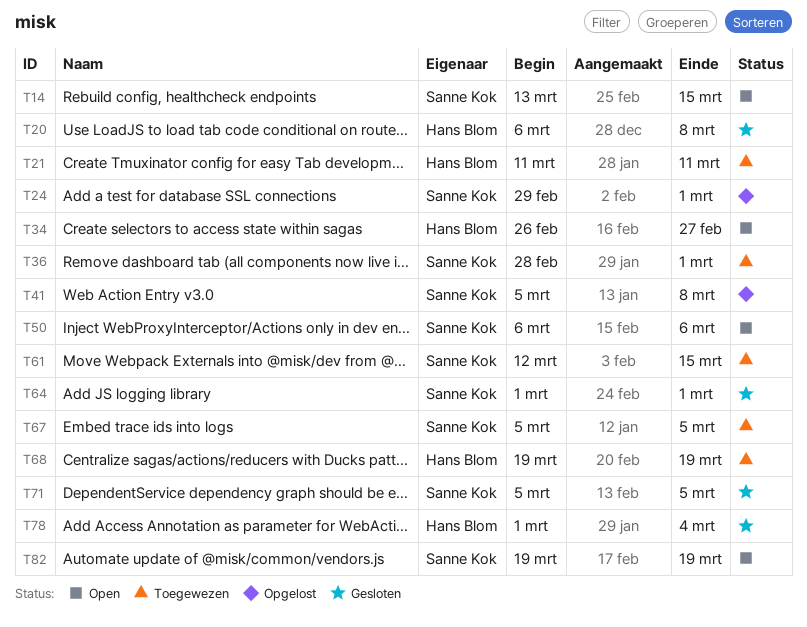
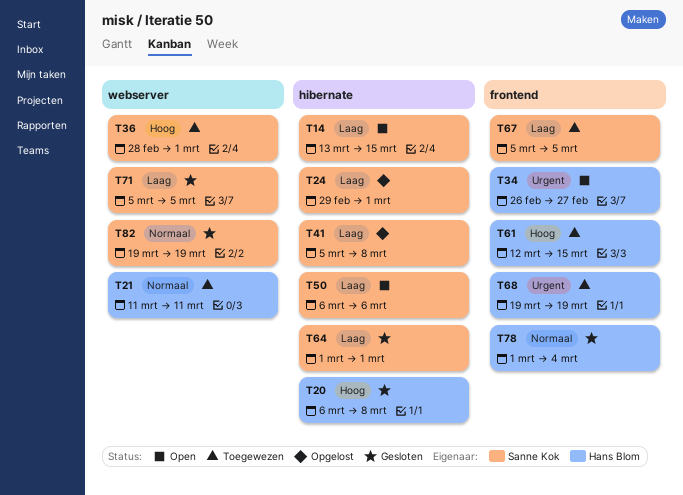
T61, owner: Sanne Kok -> Hans Blom
T82, status: Open -> Gesloten

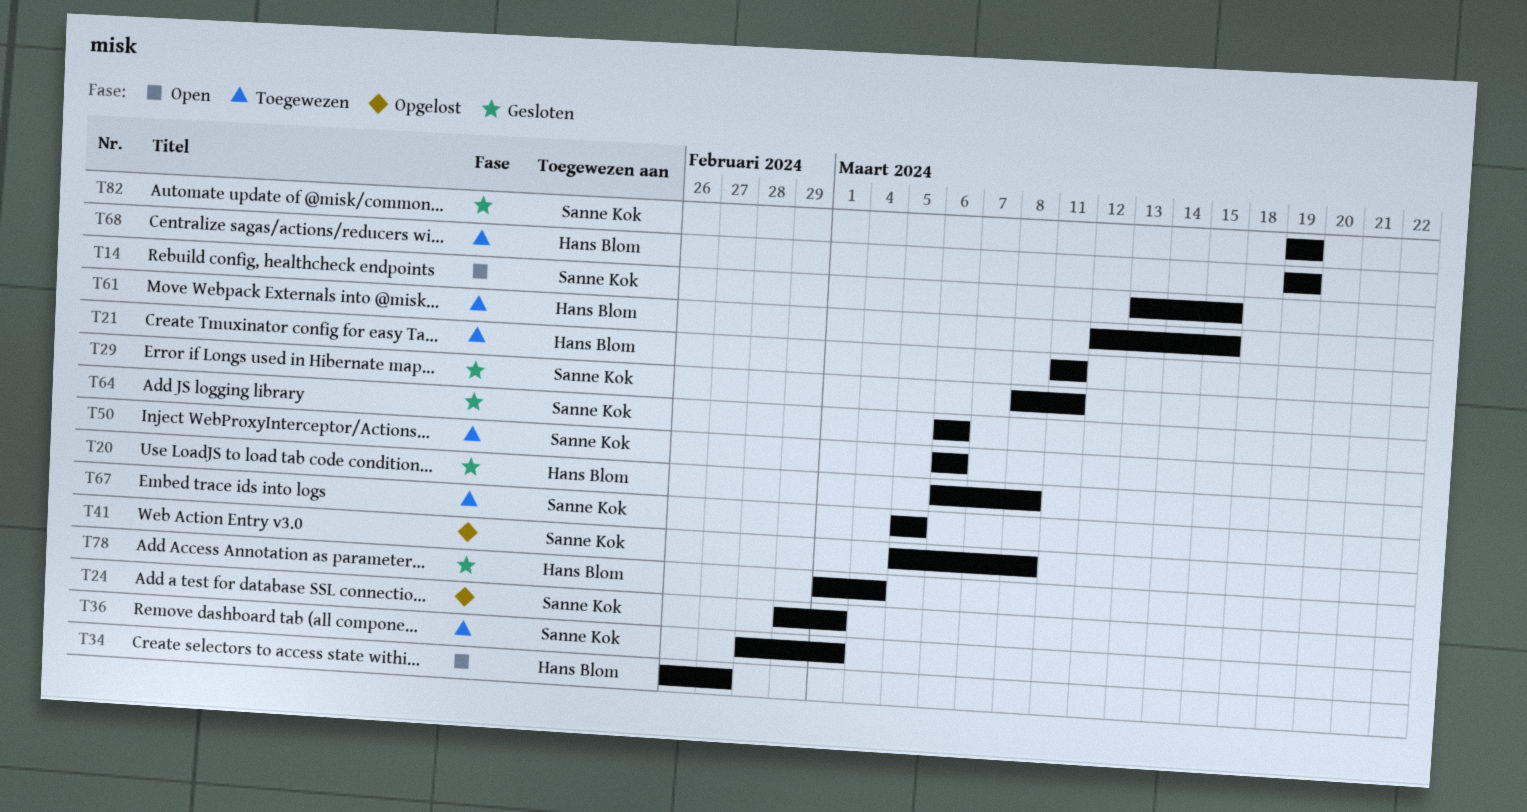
T29: none -> present
T50, status: Open -> Toegewezen
T64, start: Mar 1 -> Mar 6
T64, due: Mar 1 -> Mar 6
T71: present -> none

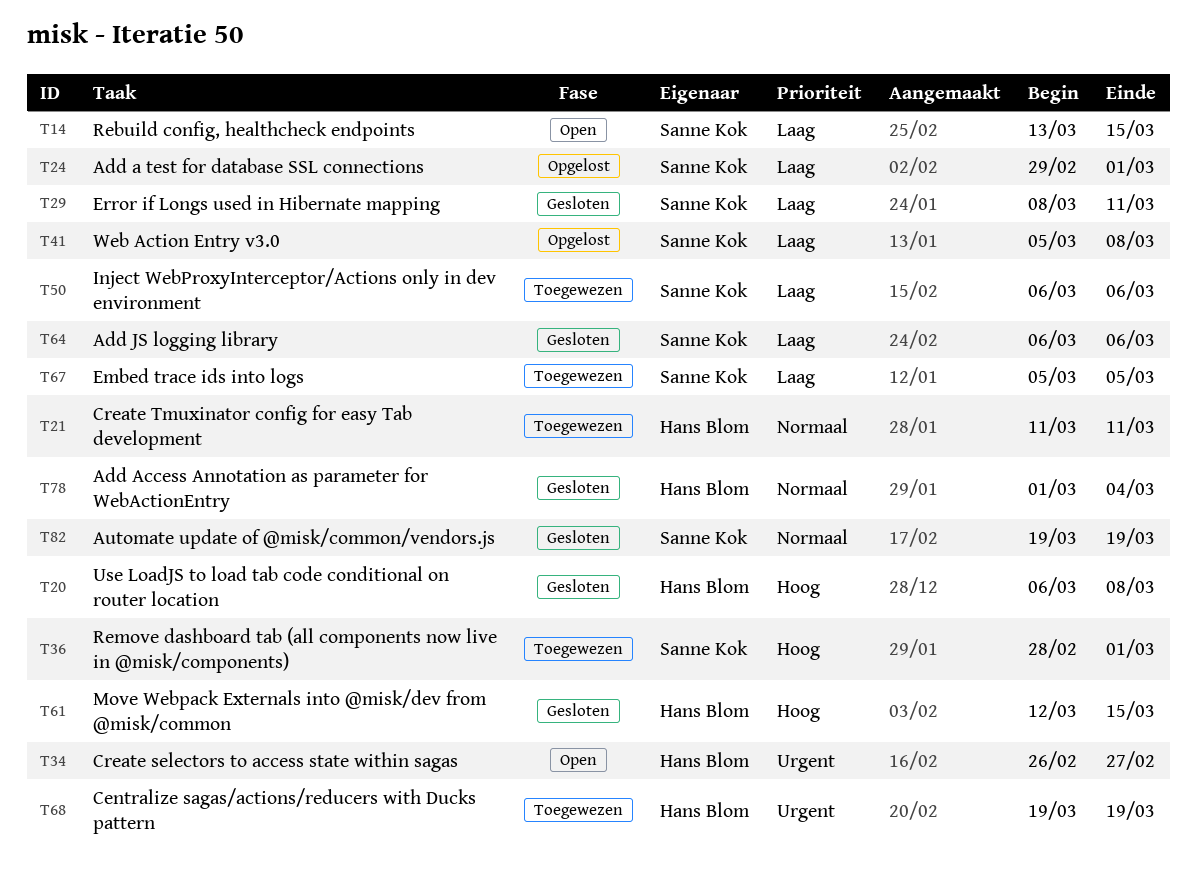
T61, status: Toegewezen -> Gesloten

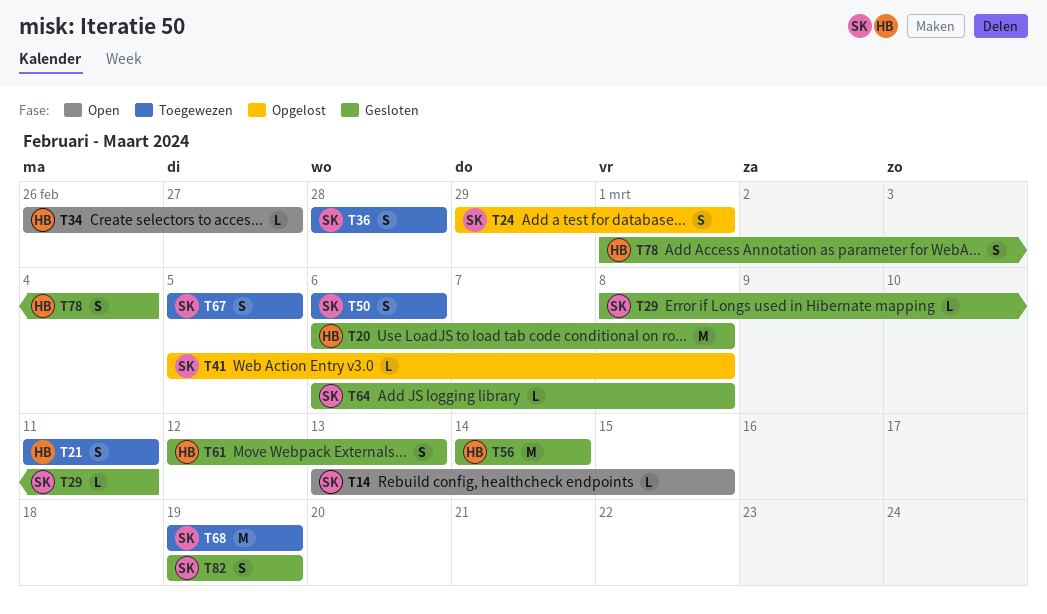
T36, due: Mar 1 -> Feb 28
T56: none -> present
T61, due: Mar 15 -> Mar 13
T64, due: Mar 6 -> Mar 8
T68, owner: Hans Blom -> Sanne Kok

